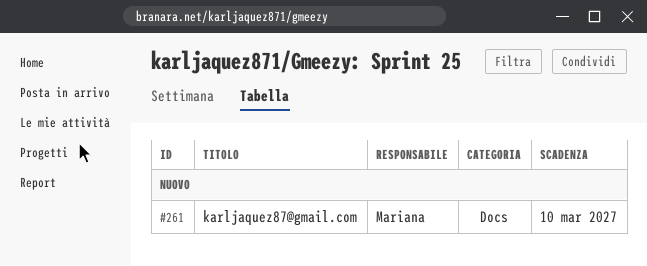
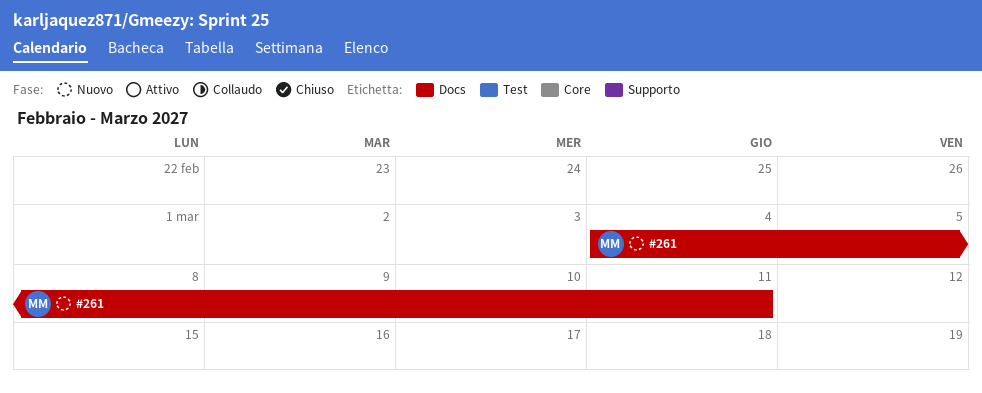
#261, due: Mar 10 -> Mar 11

